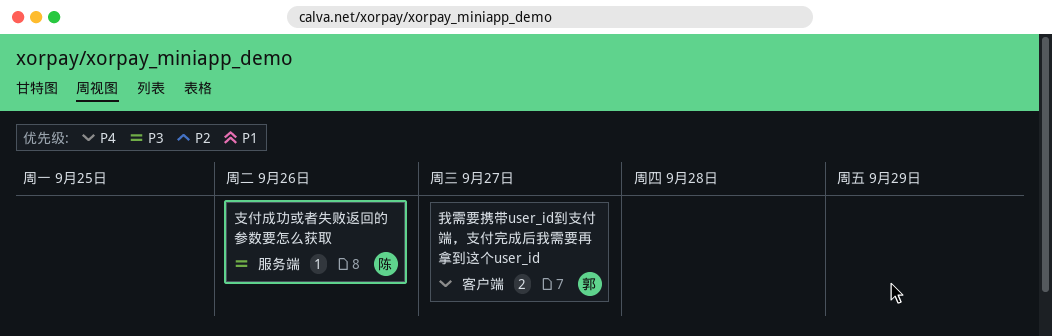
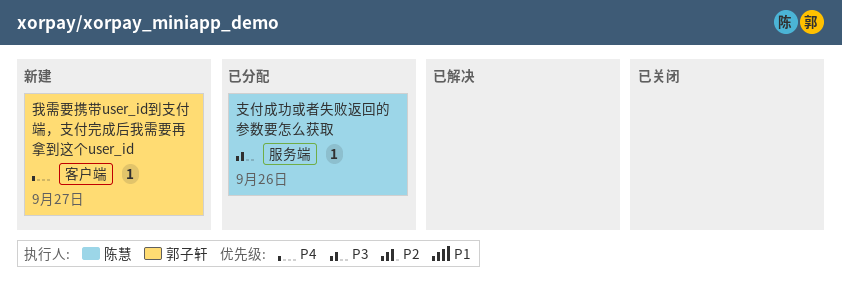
我需要携带user_id到支付端，支付完成后我需要再拿到这个user_id, estimate: 2 -> 1

